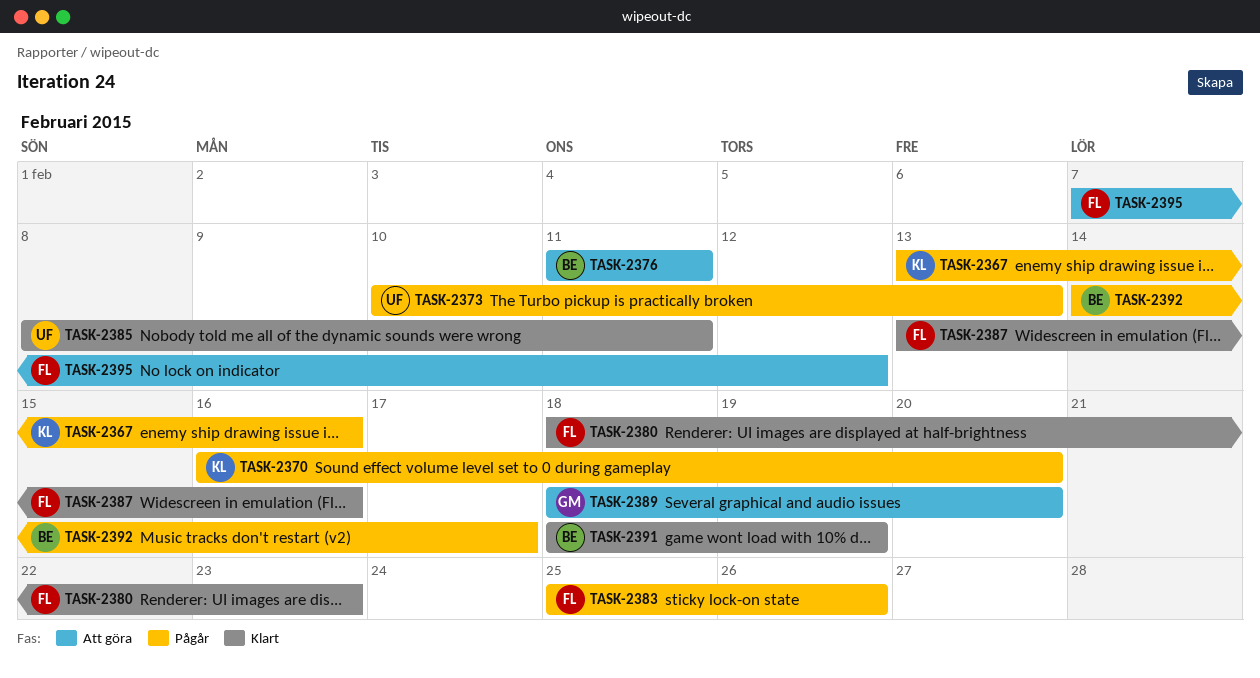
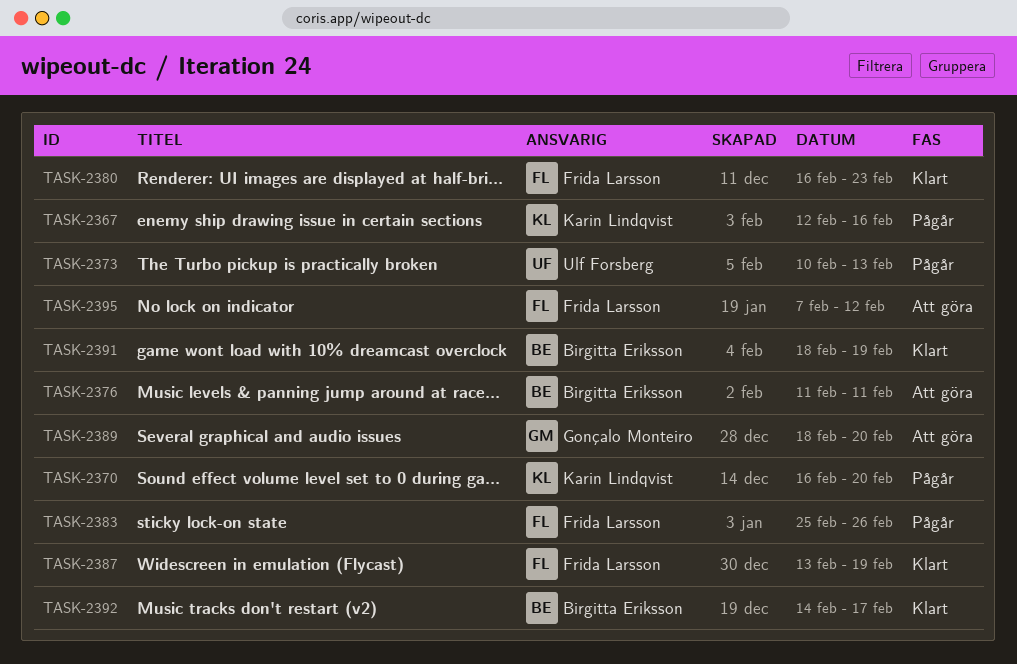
TASK-2367, start: Feb 13 -> Feb 12
TASK-2380, start: Feb 18 -> Feb 16
TASK-2385: present -> none
TASK-2387, due: Feb 16 -> Feb 19
TASK-2392, status: Pågår -> Klart

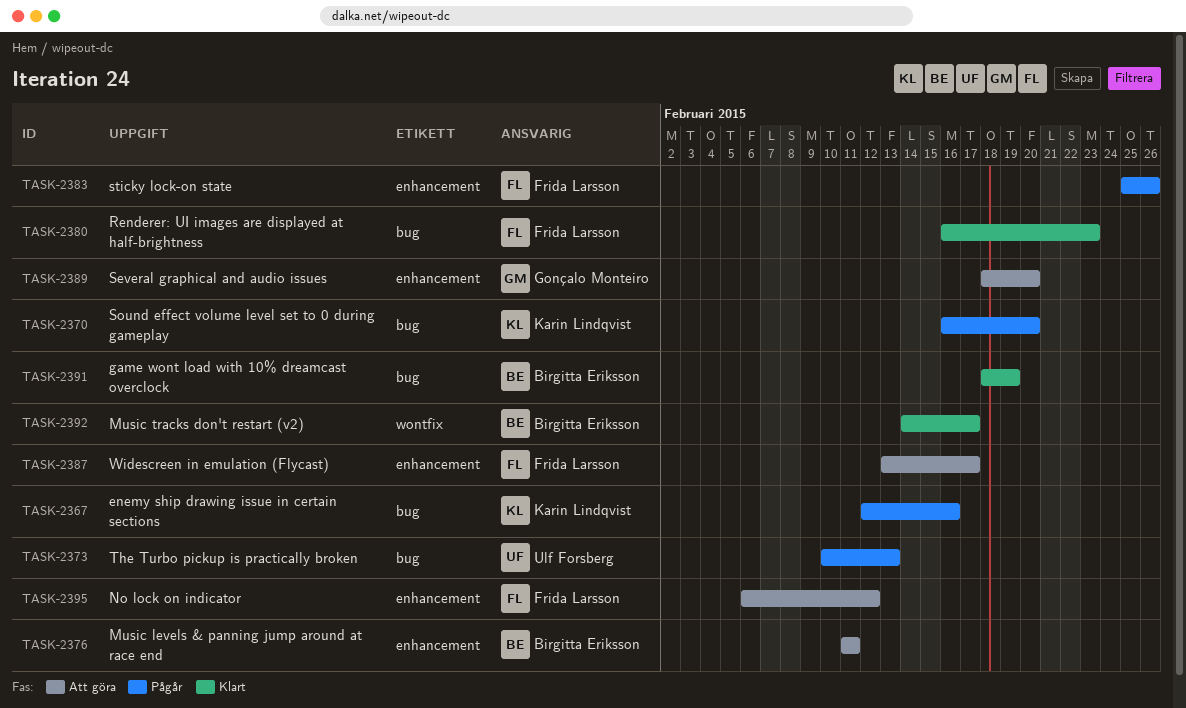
TASK-2387, status: Klart -> Att göra
TASK-2387, due: Feb 19 -> Feb 17
TASK-2395, start: Feb 7 -> Feb 6

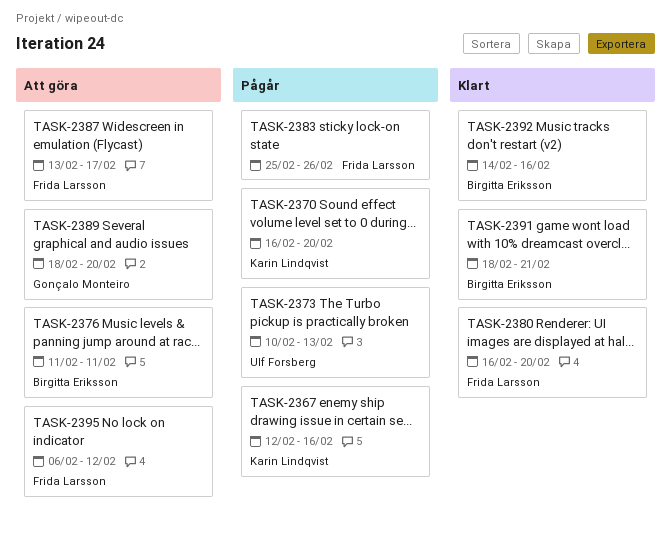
TASK-2380, due: Feb 23 -> Feb 20
TASK-2391, due: Feb 19 -> Feb 21
TASK-2392, due: Feb 17 -> Feb 16

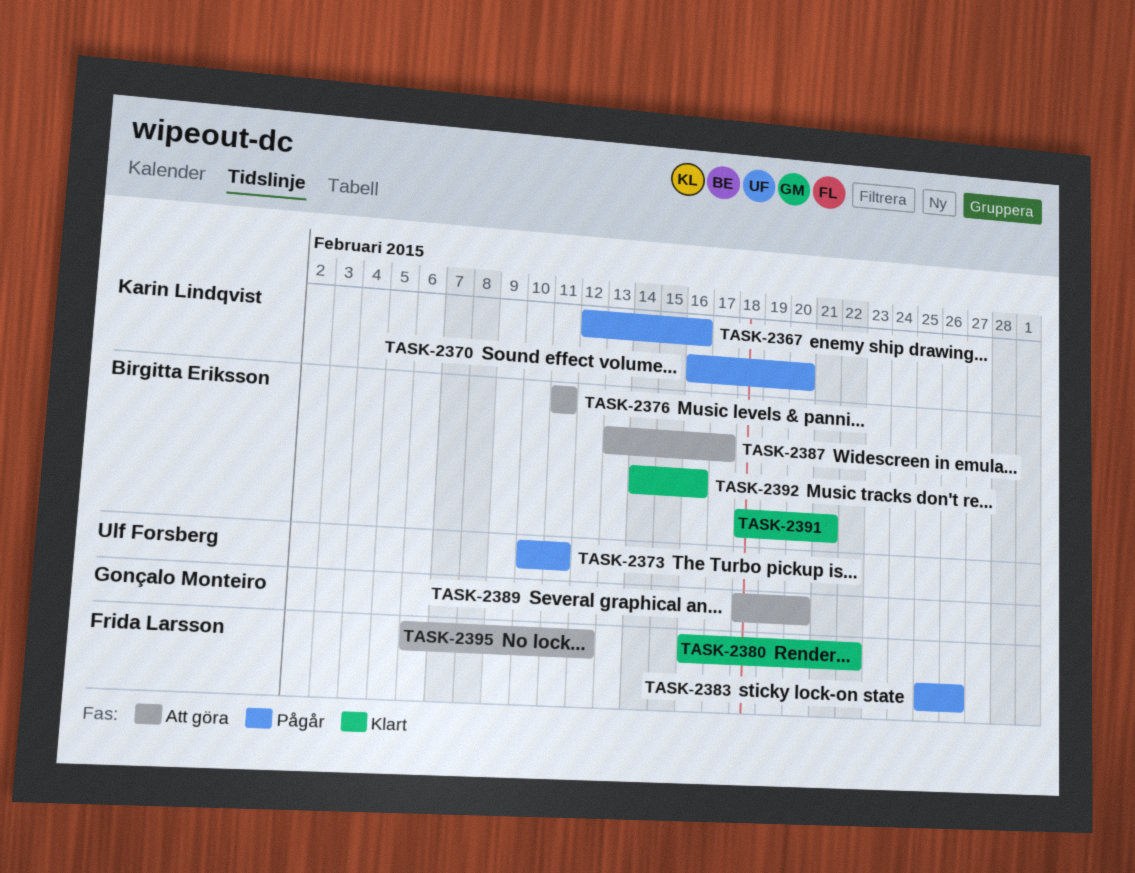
TASK-2373, due: Feb 13 -> Feb 11
TASK-2380, due: Feb 20 -> Feb 22
TASK-2387, owner: Frida Larsson -> Birgitta Eriksson

